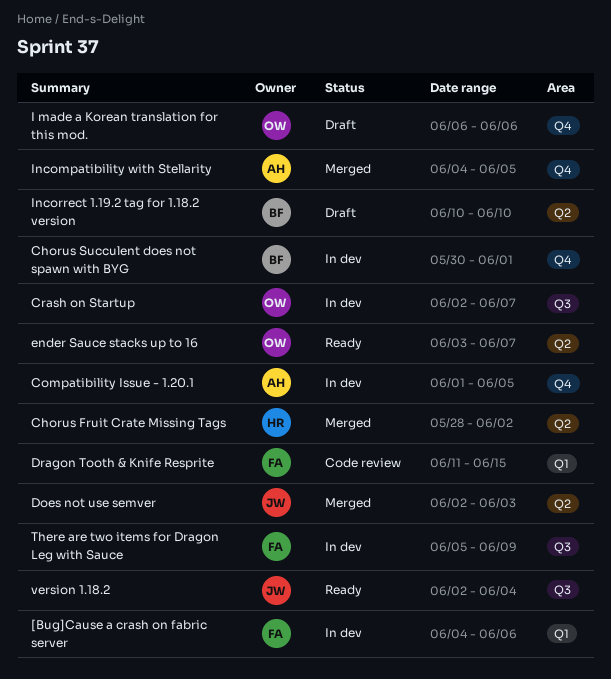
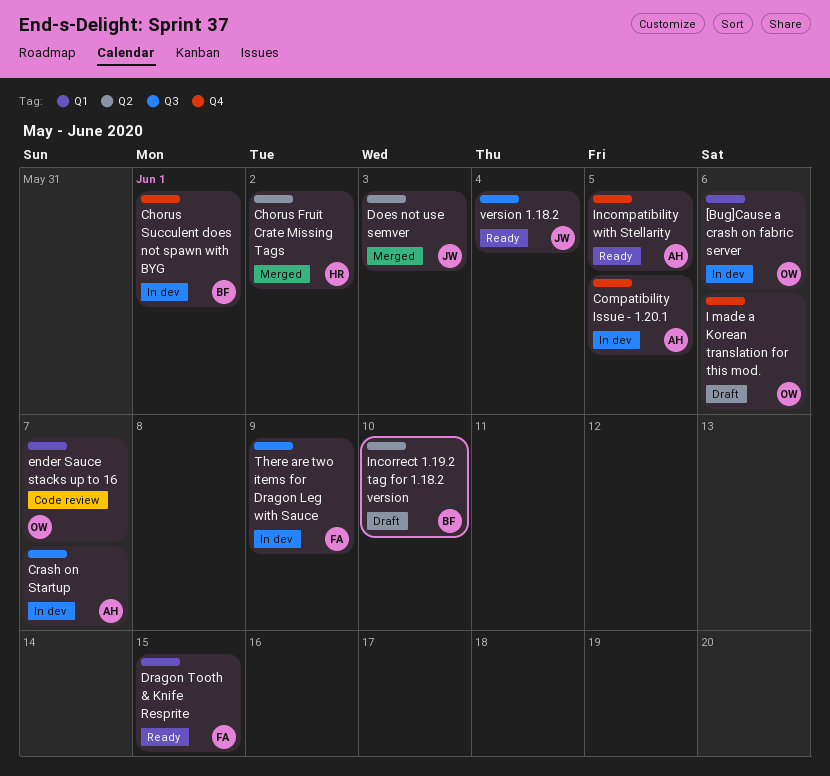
[Bug]Cause a crash on fabric server, owner: FA -> OW
Crash on Startup, owner: OW -> AH
Dragon Tooth & Knife Resprite, status: Code review -> Ready
ender Sauce stacks up to 16, status: Ready -> Code review
ender Sauce stacks up to 16, label: Q2 -> Q1
Incompatibility with Stellarity, status: Merged -> Ready

